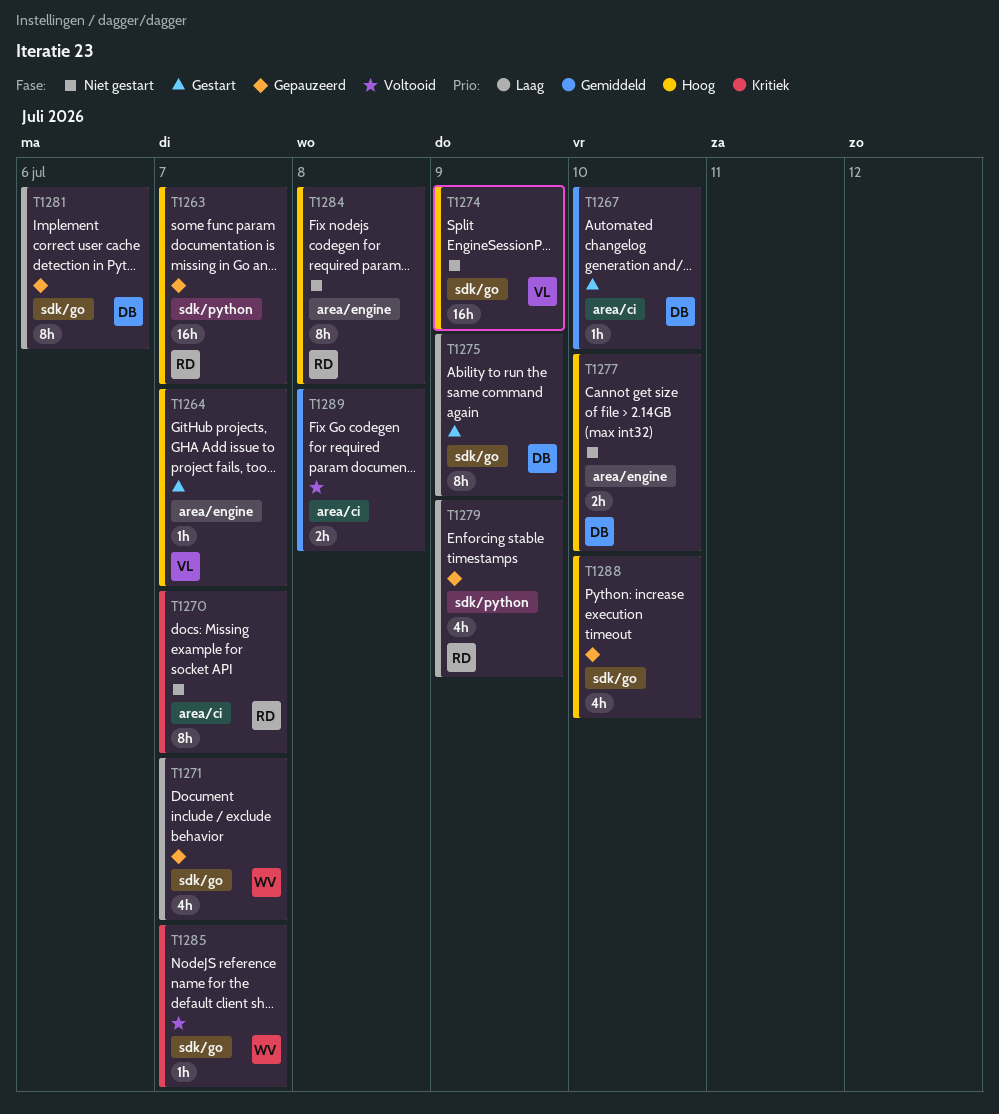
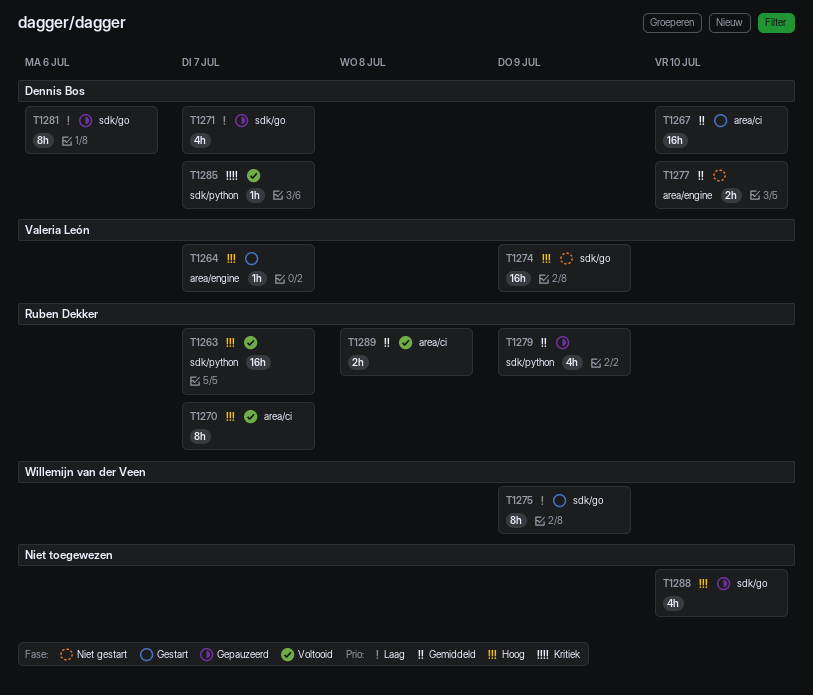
T1263, status: Gepauzeerd -> Voltooid
T1267, estimate: 1h -> 16h
T1270, status: Niet gestart -> Voltooid
T1270, priority: Kritiek -> Hoog
T1271, owner: Willemijn van der Veen -> Dennis Bos
T1275, owner: Dennis Bos -> Willemijn van der Veen
T1277, priority: Hoog -> Gemiddeld
T1279, priority: Laag -> Gemiddeld
T1284: present -> none
T1285, owner: Willemijn van der Veen -> Dennis Bos
T1285, label: sdk/go -> sdk/python
T1289, owner: none -> Ruben Dekker

